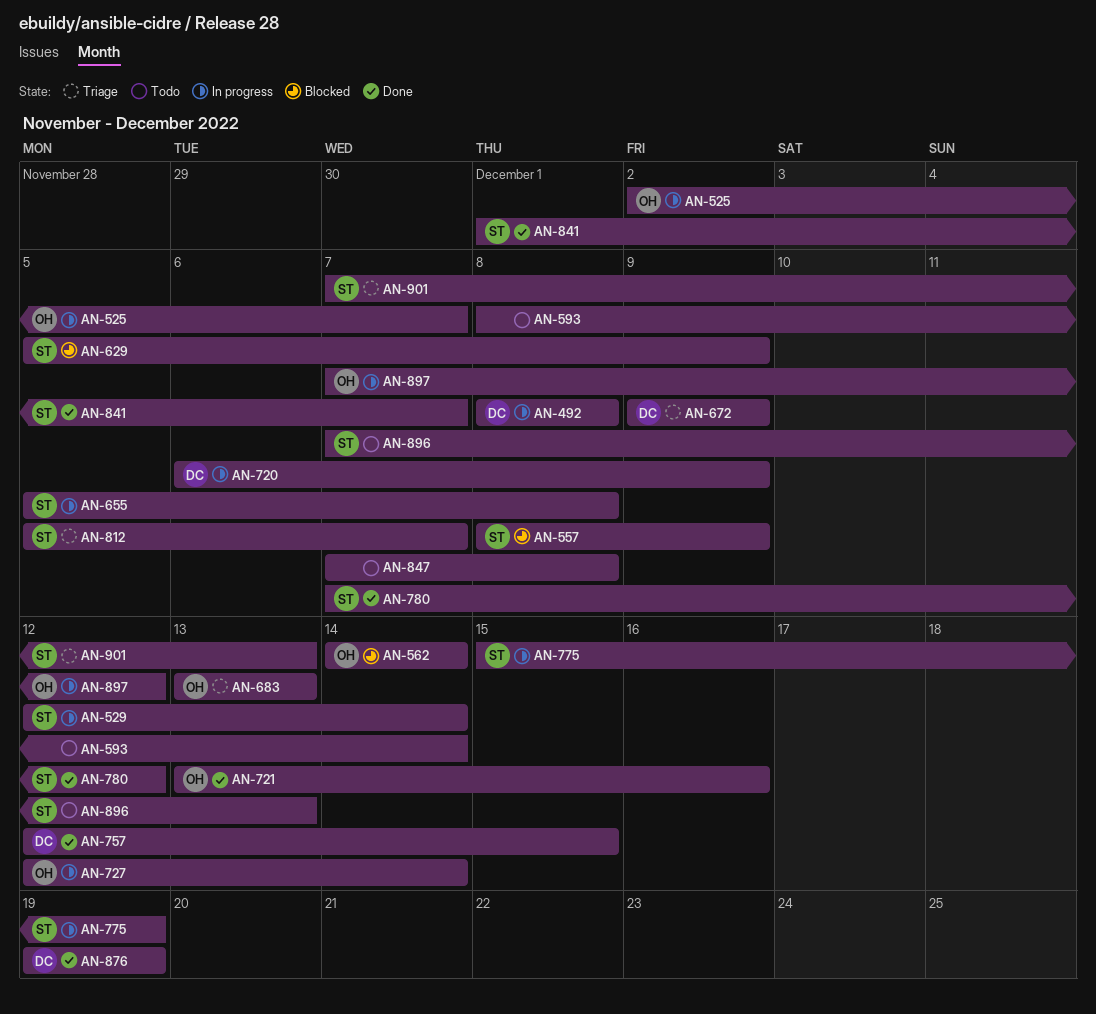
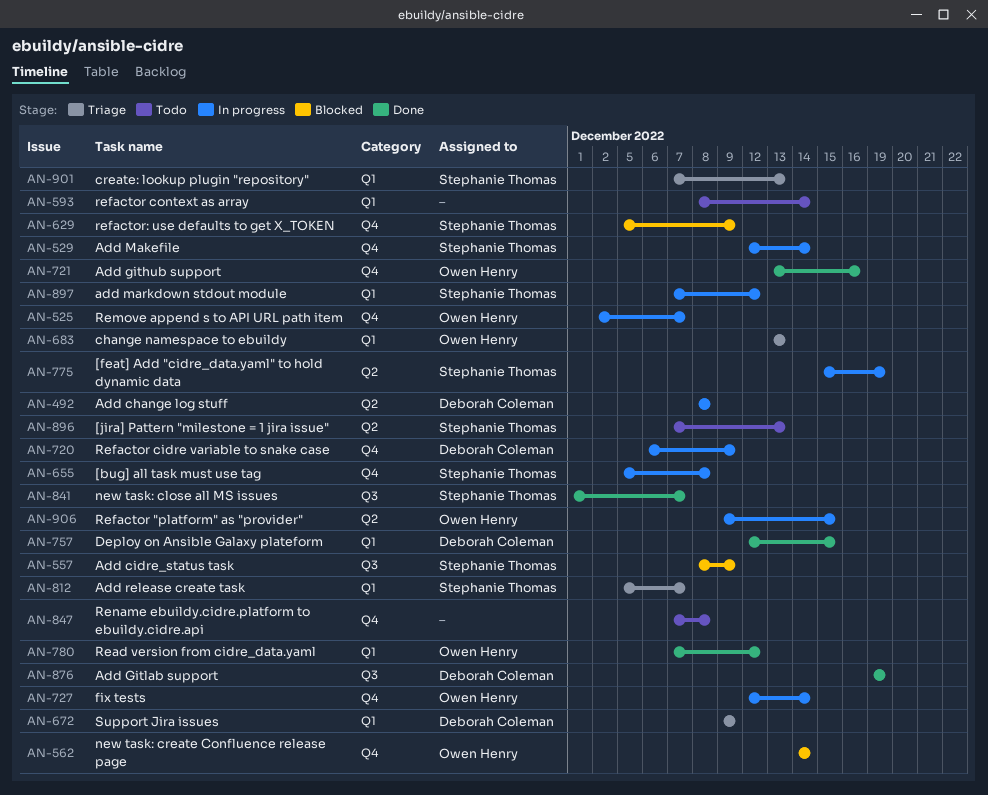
AN-780, owner: Stephanie Thomas -> Owen Henry
AN-897, owner: Owen Henry -> Stephanie Thomas
AN-906: none -> present

